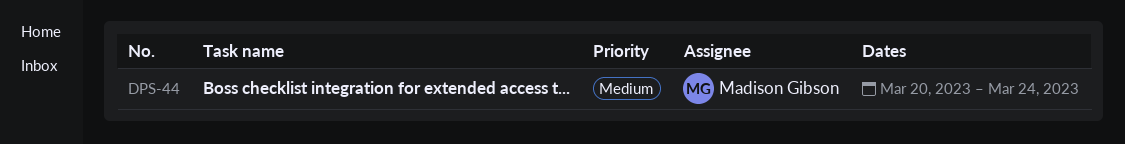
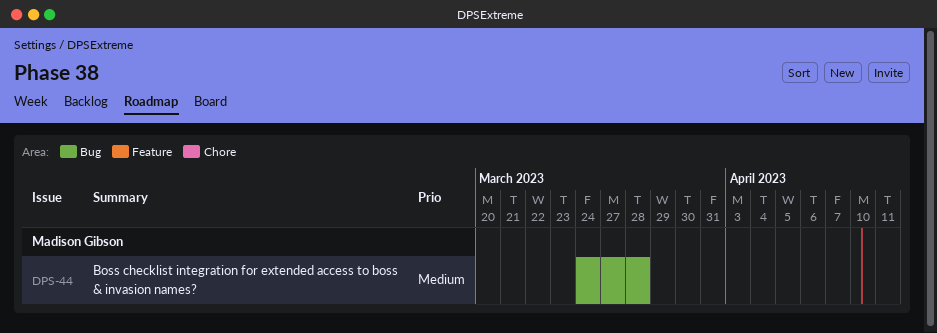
DPS-44, start: Mar 20 -> Mar 24
DPS-44, due: Mar 24 -> Mar 28

